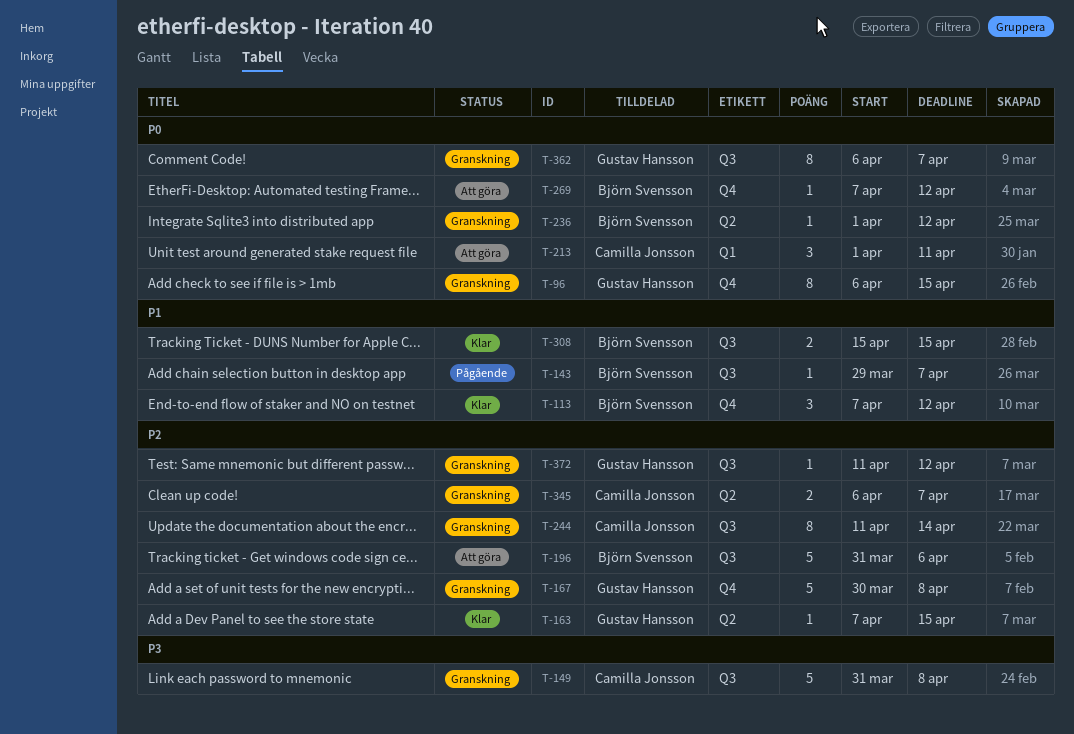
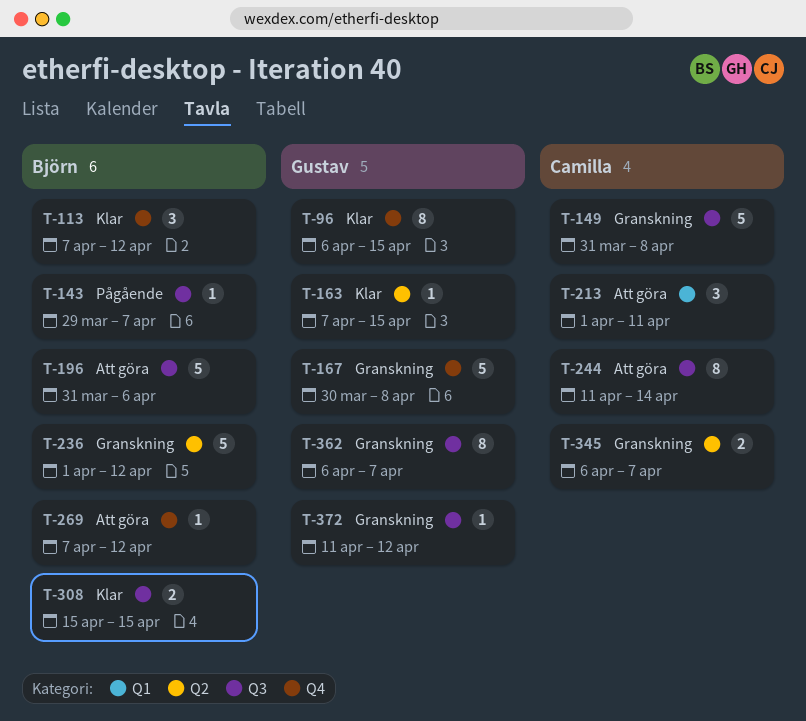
T-96, status: Granskning -> Klar
T-236, estimate: 1 -> 5
T-244, status: Granskning -> Att göra

